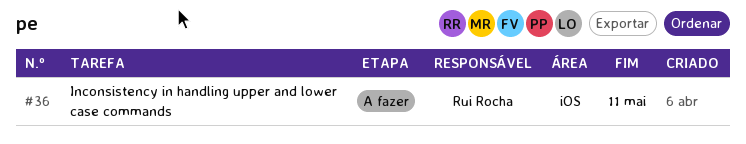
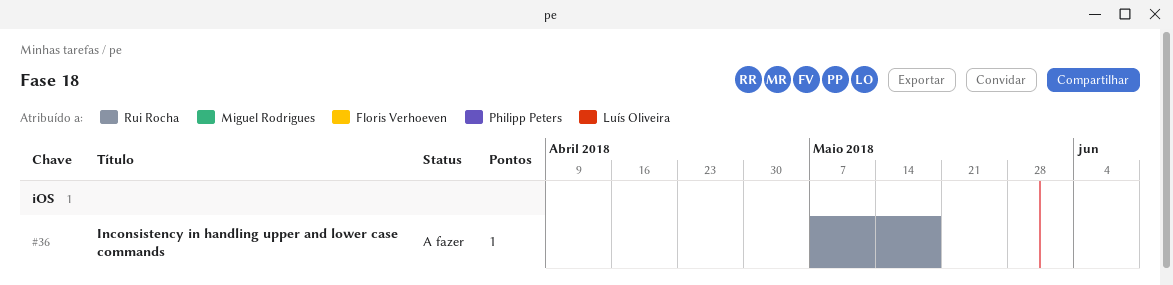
#36, due: May 11 -> May 18

